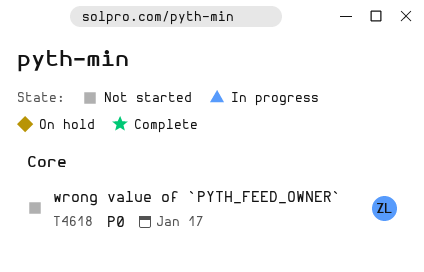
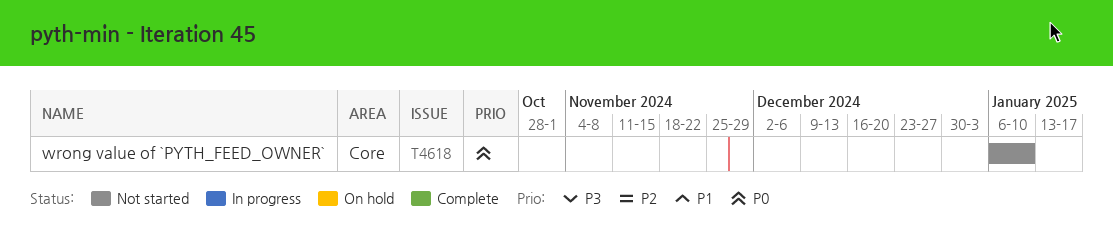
T4618, due: Jan 17 -> Jan 10

